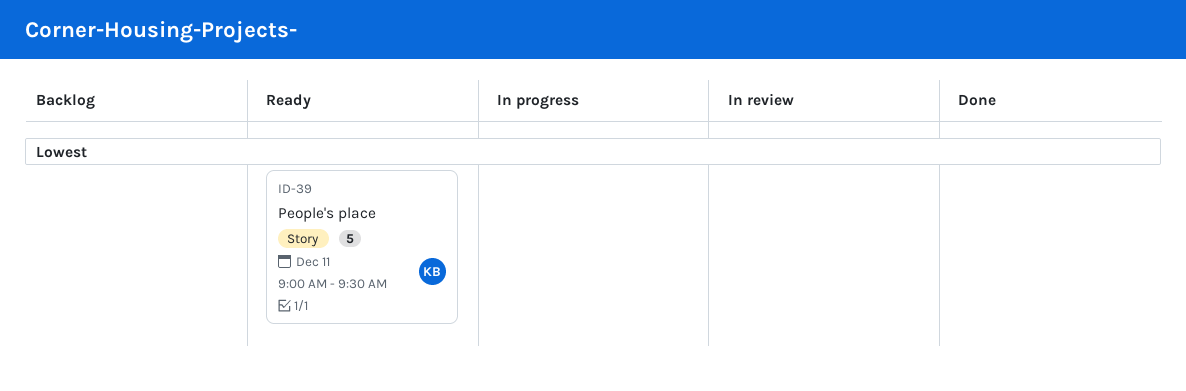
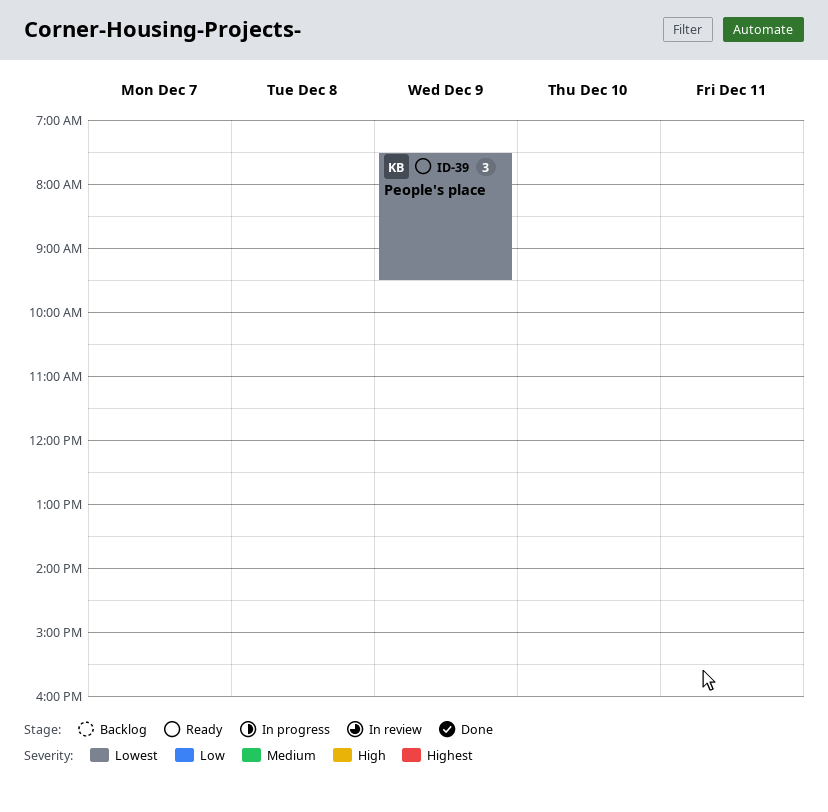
ID-39, estimate: 5 -> 3
ID-39, day: Dec 11 -> Dec 9
ID-39, begins: 09:00 -> 07:30

